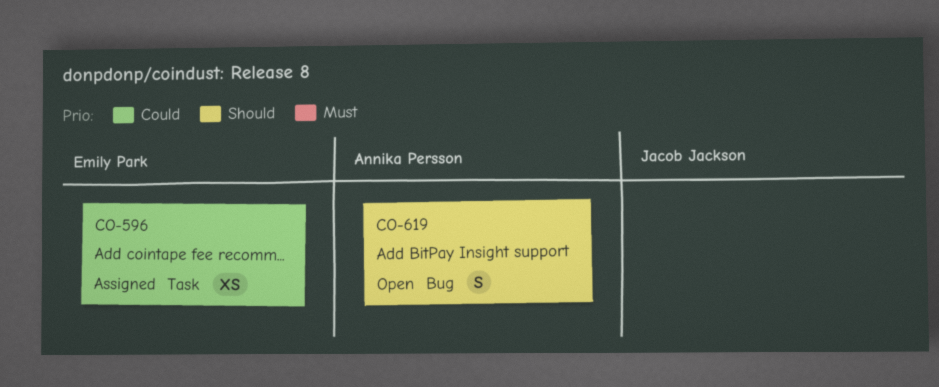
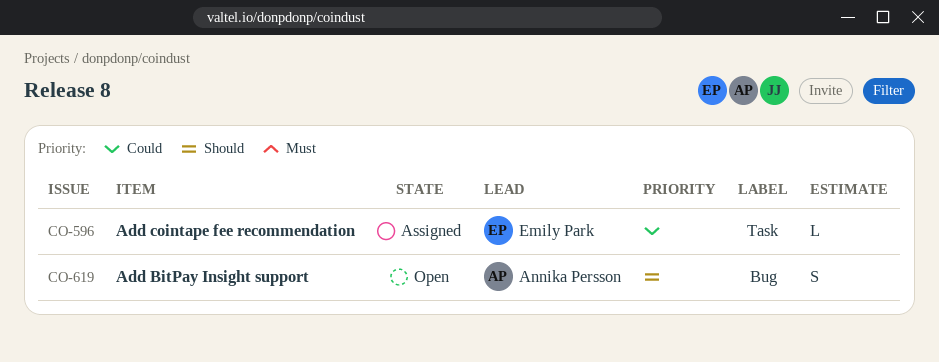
CO-596, estimate: XS -> L

